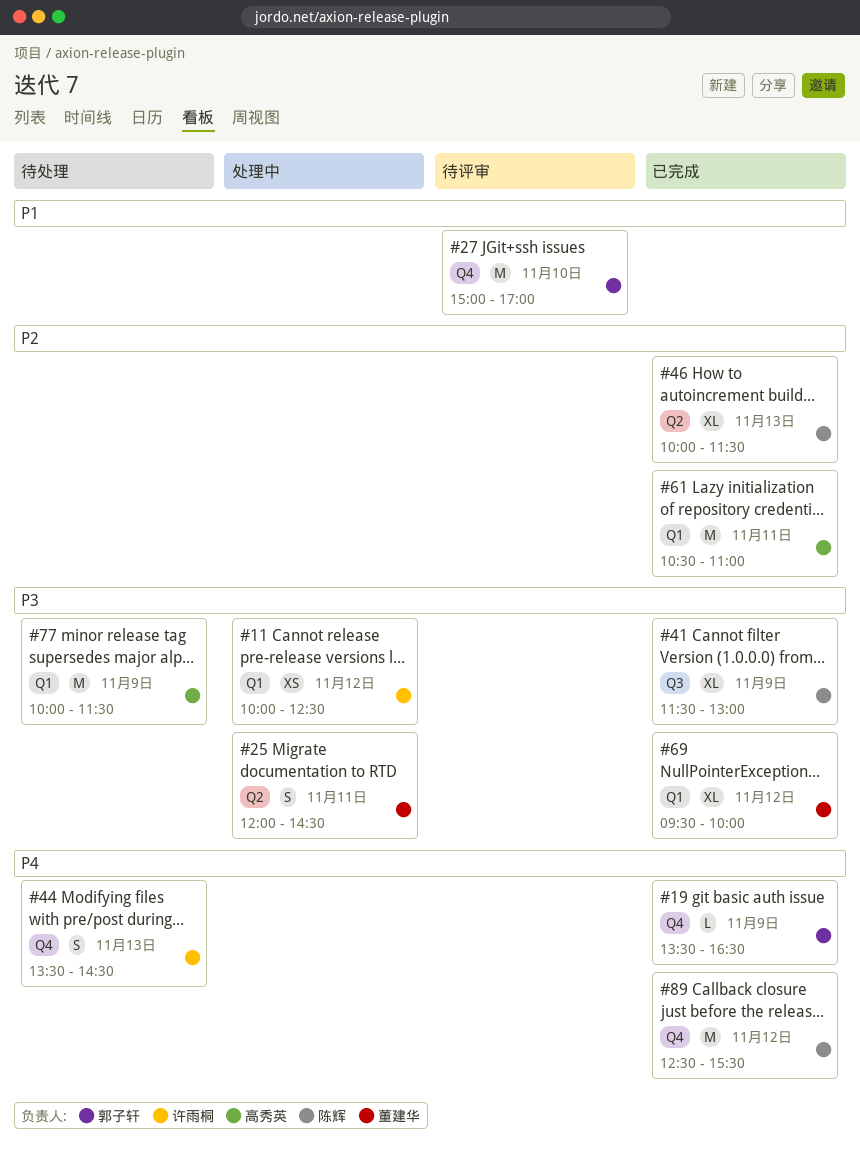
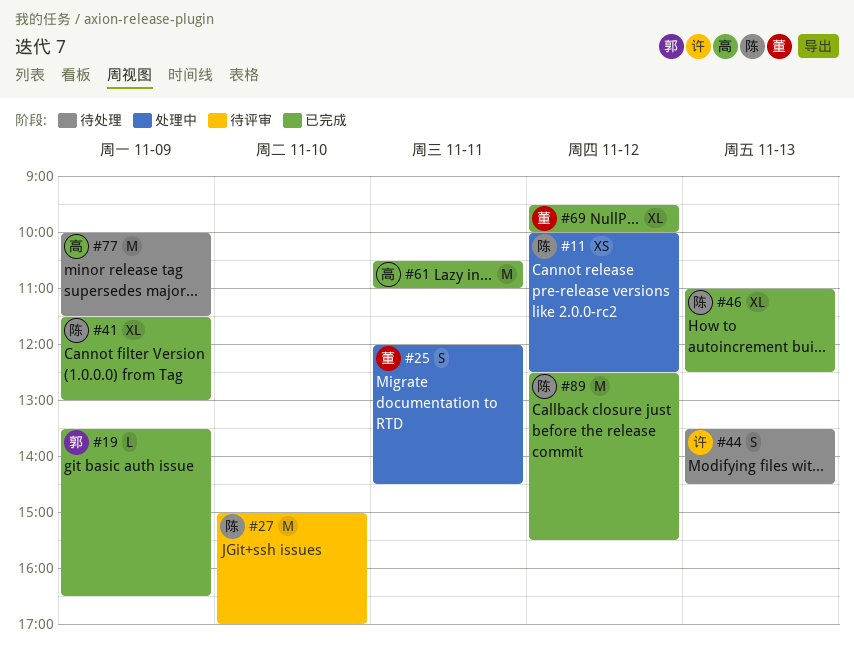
#11, owner: 许雨桐 -> 陈辉
#27, owner: 郭子轩 -> 陈辉
#46, begins: 10:00 -> 11:00
#46, ends: 11:30 -> 12:30

